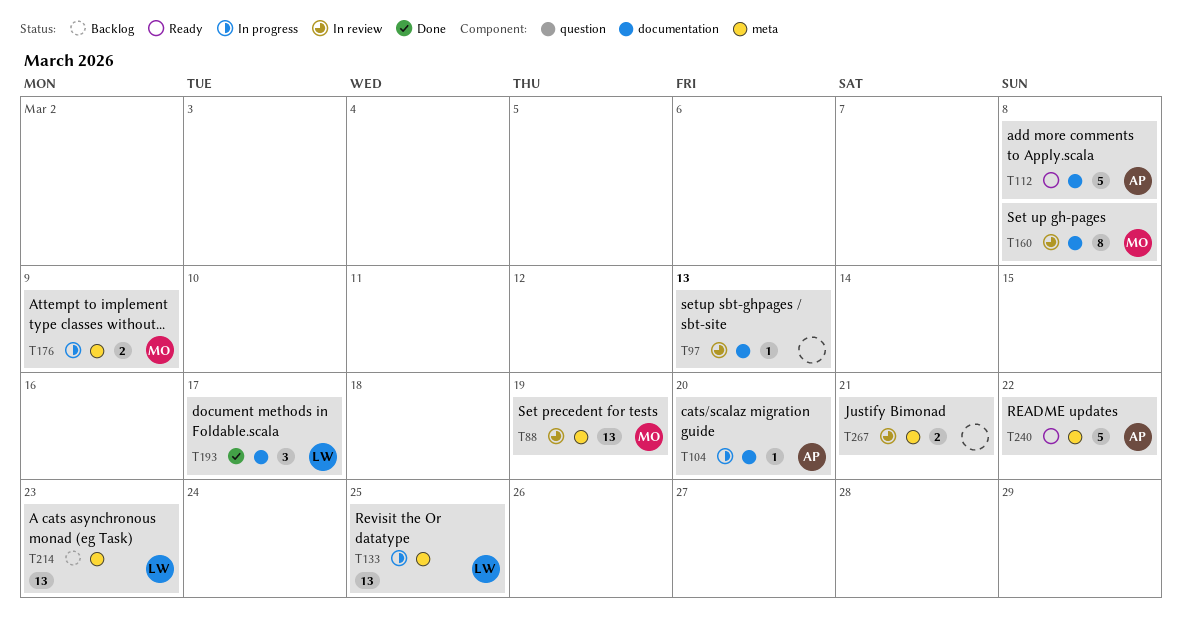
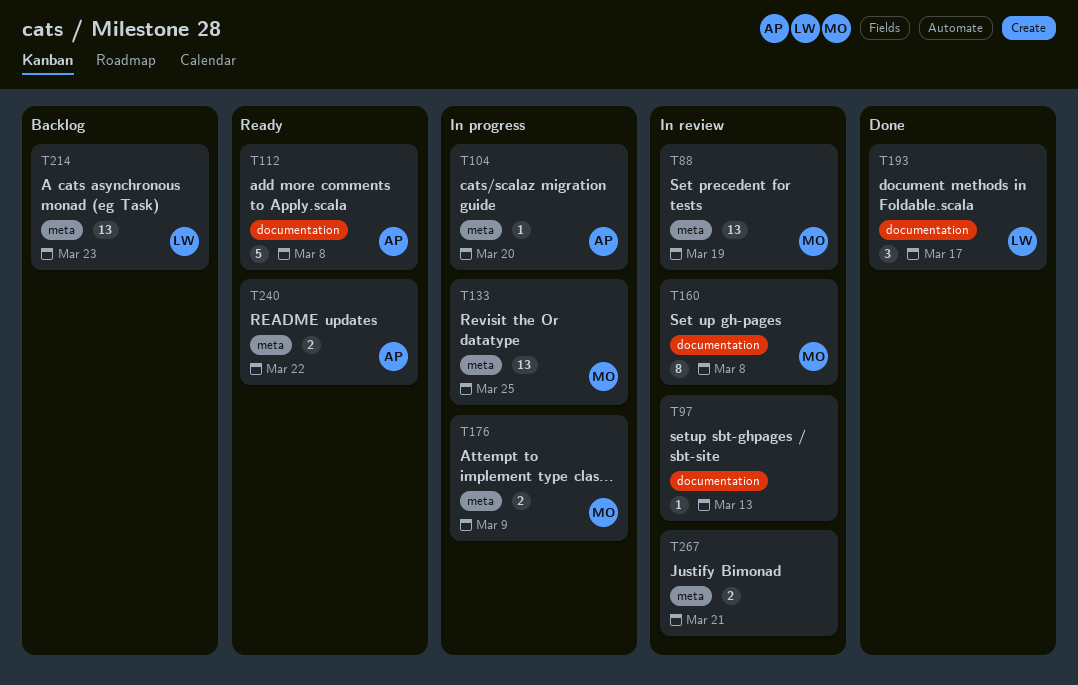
T104, label: documentation -> meta
T133, owner: LW -> MO
T240, estimate: 5 -> 2

